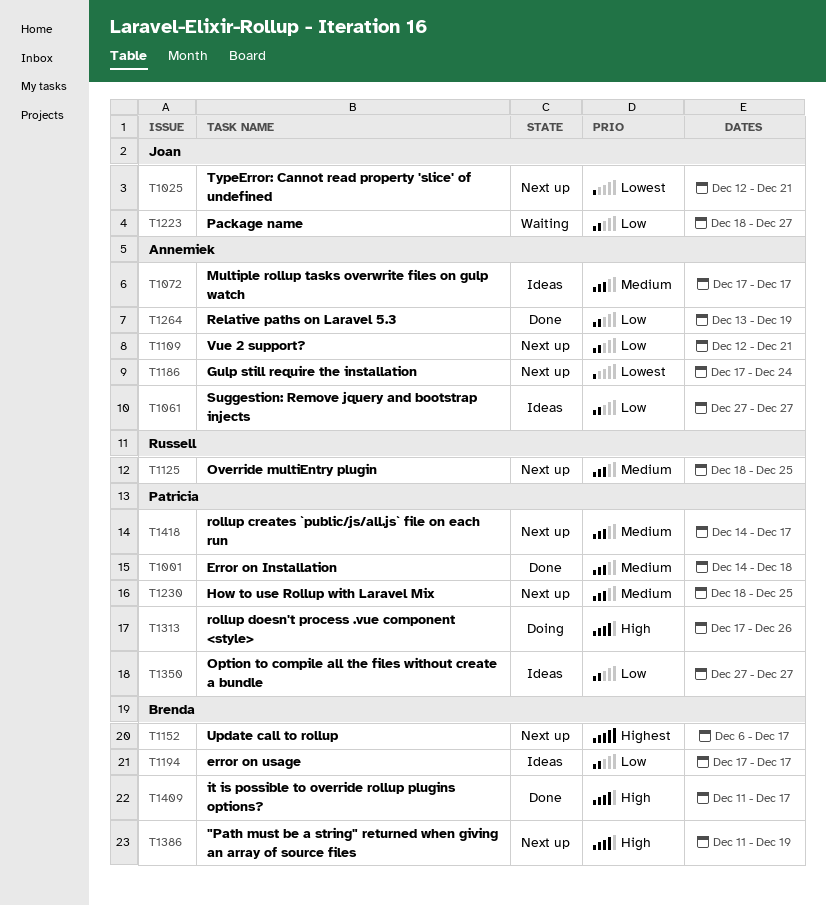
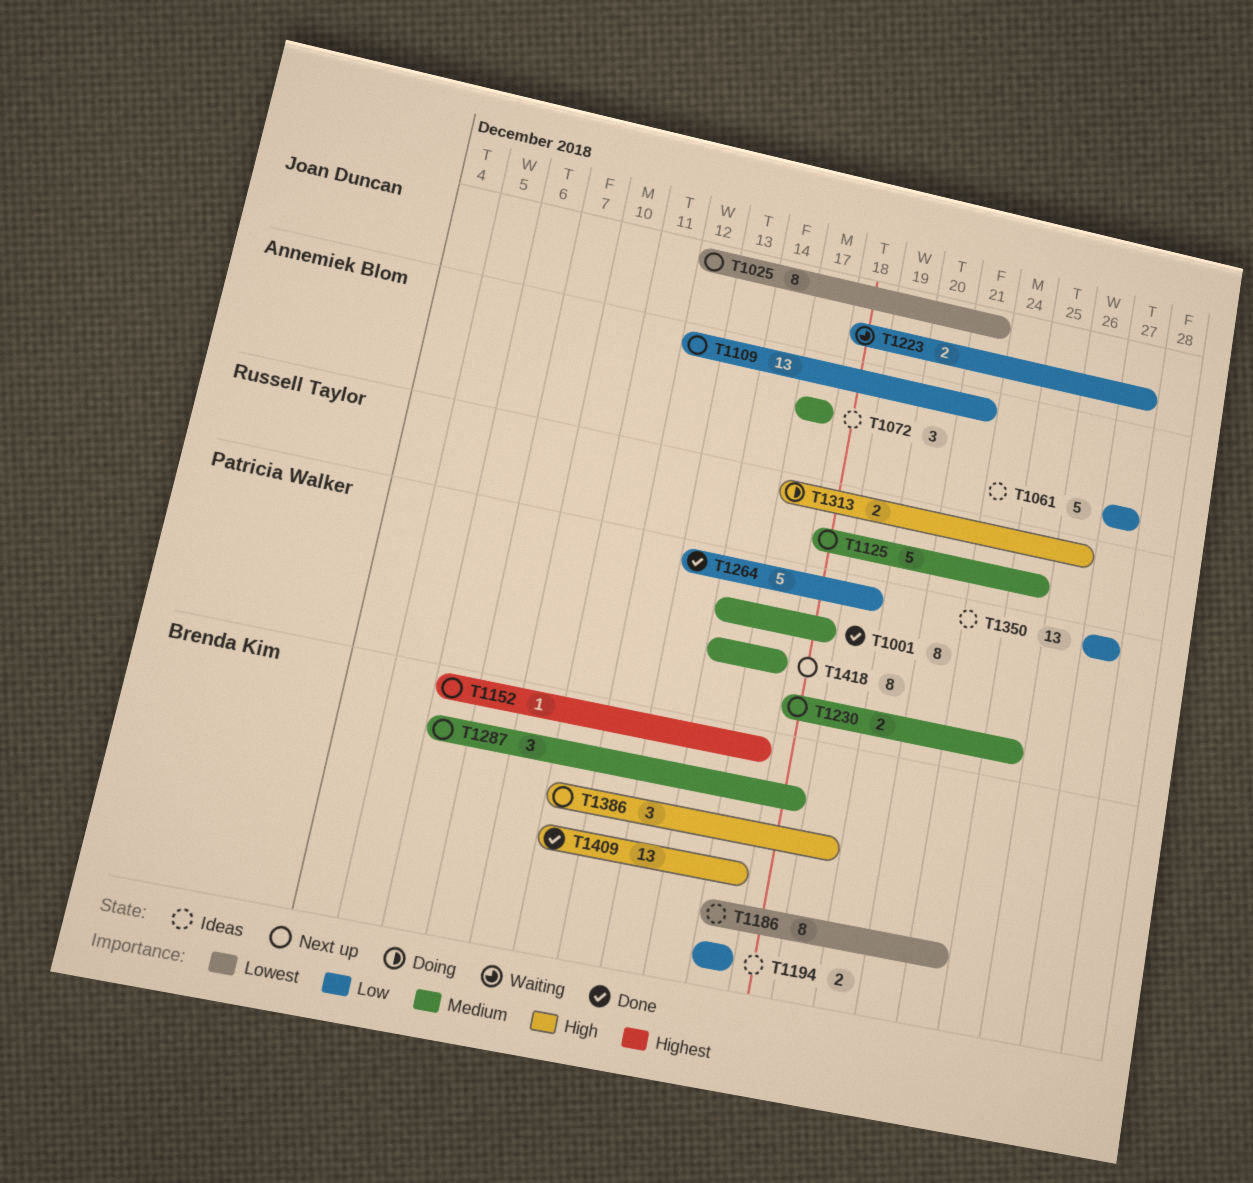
T1186, status: Next up -> Ideas
T1186, owner: Annemiek Blom -> Brenda Kim
T1264, owner: Annemiek Blom -> Patricia Walker
T1287: none -> present
T1313, owner: Patricia Walker -> Russell Taylor

